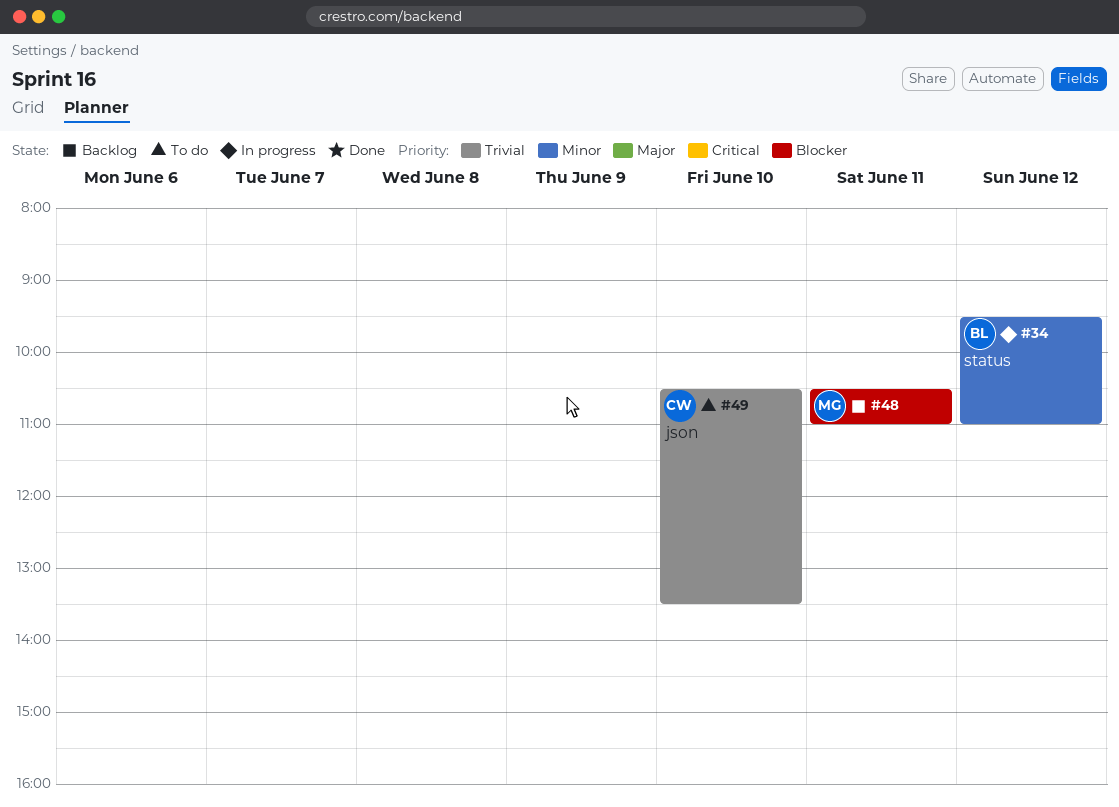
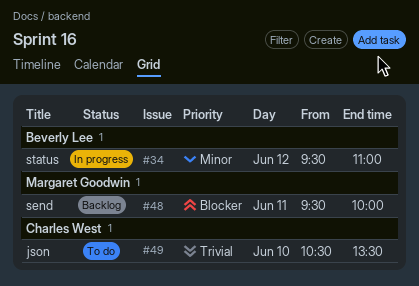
#48, begins: 10:30 -> 09:30
#48, ends: 11:00 -> 10:00

